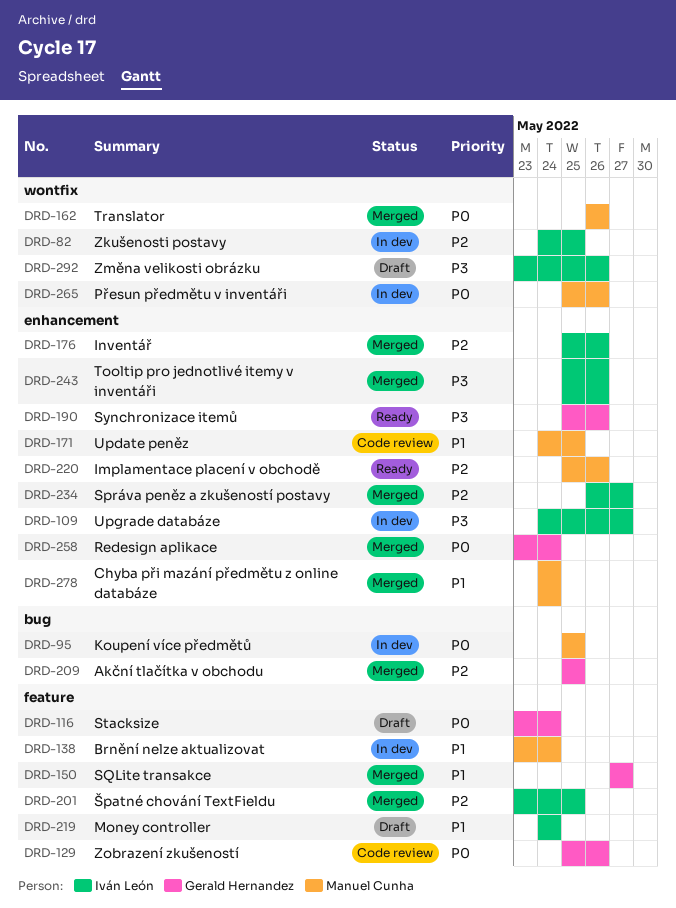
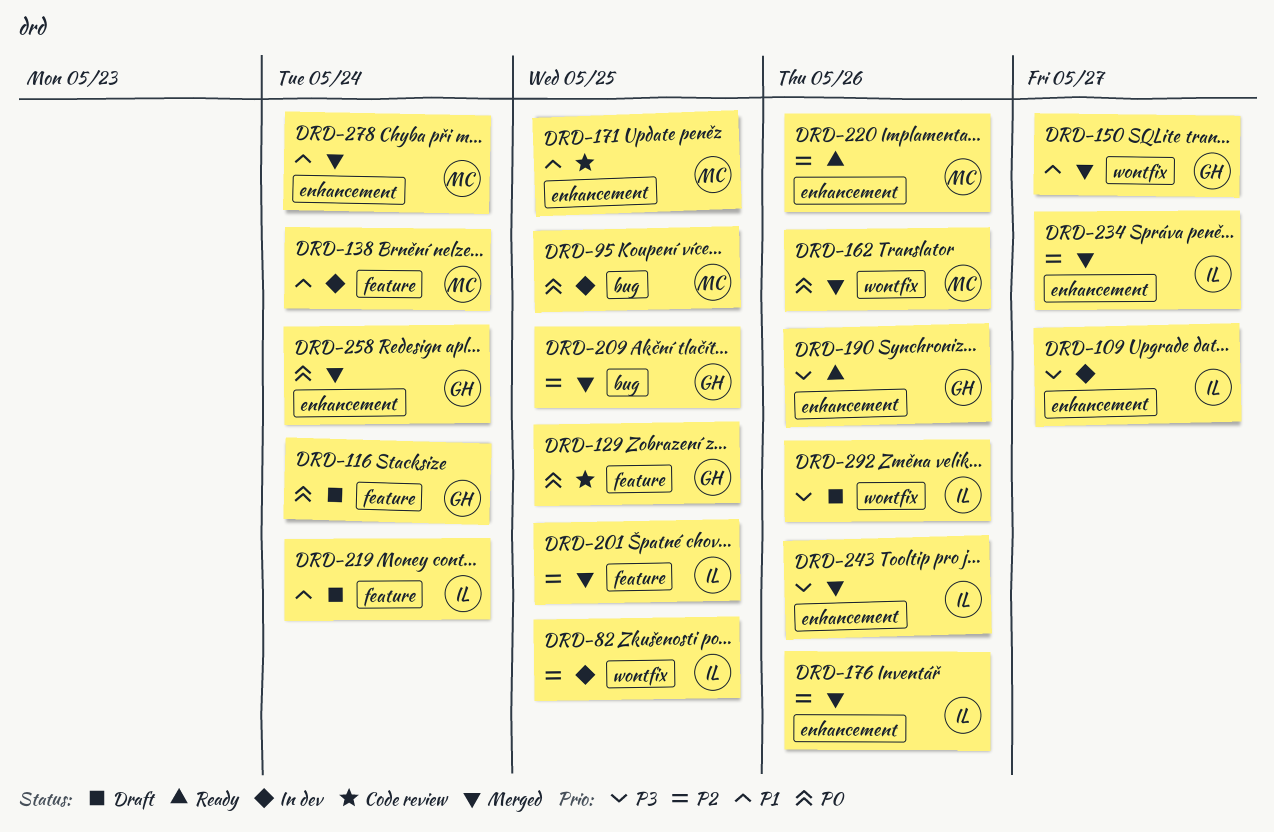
DRD-129, due: May 26 -> May 25
DRD-150, label: feature -> wontfix
DRD-265: present -> none

